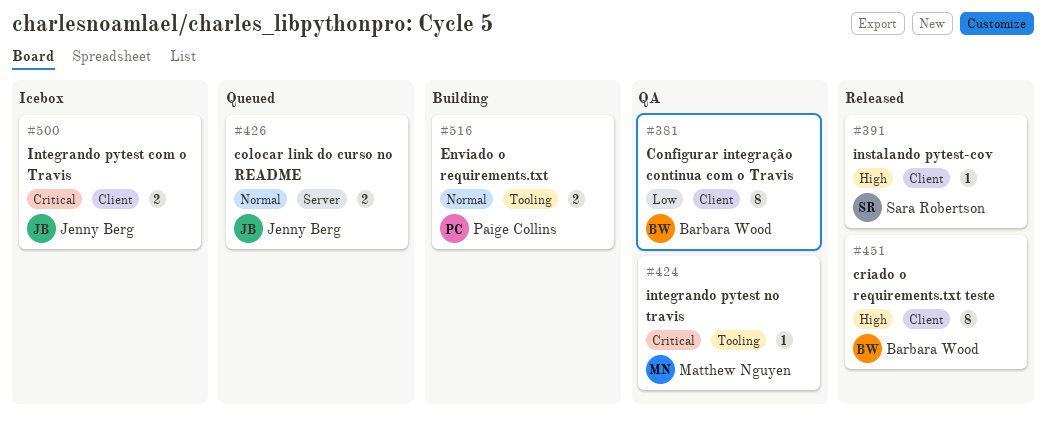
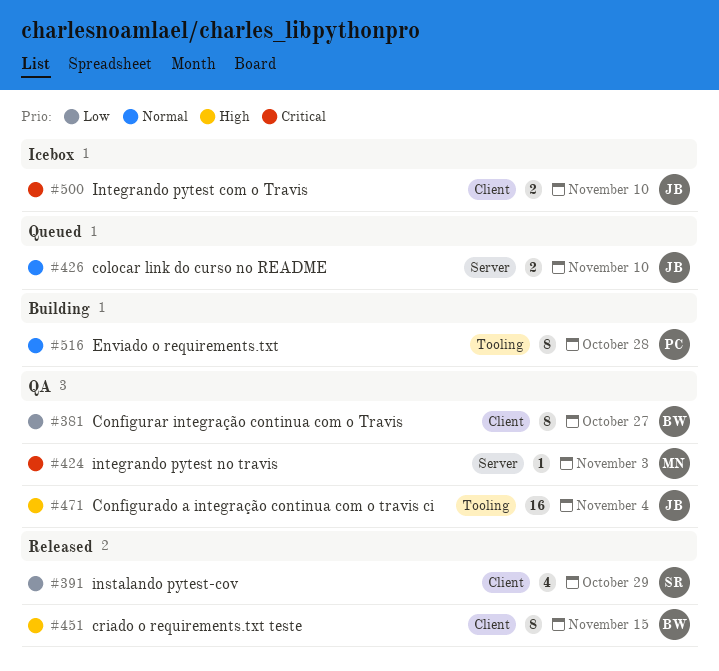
#391, priority: High -> Low
#391, estimate: 1 -> 4
#424, label: Tooling -> Server
#471: none -> present
#516, estimate: 2 -> 8

